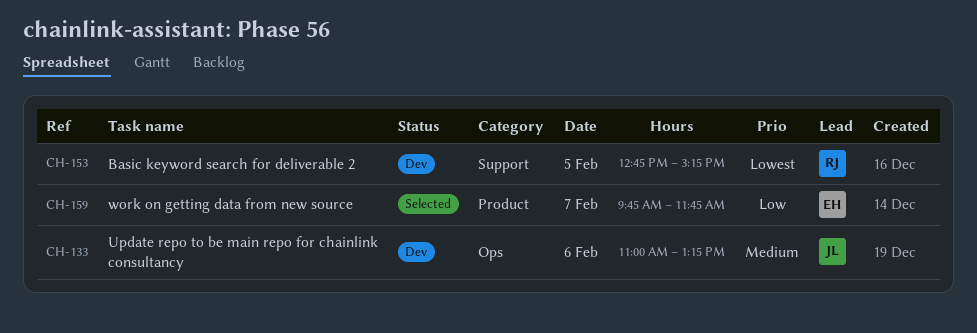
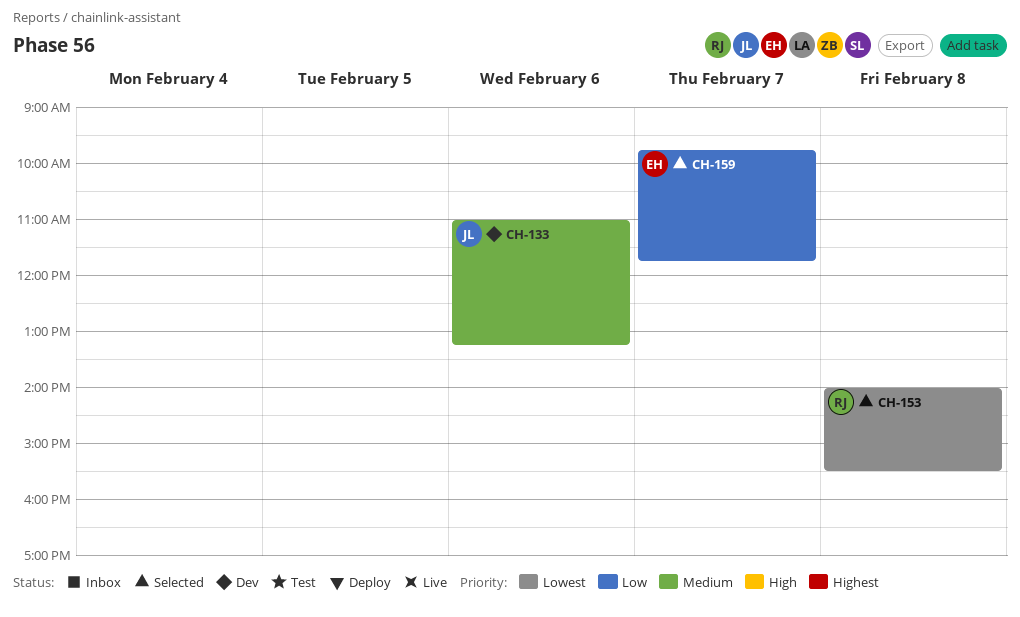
CH-153, status: Dev -> Selected
CH-153, day: Feb 5 -> Feb 8
CH-153, begins: 12:45 -> 14:00
CH-153, ends: 15:15 -> 15:30

